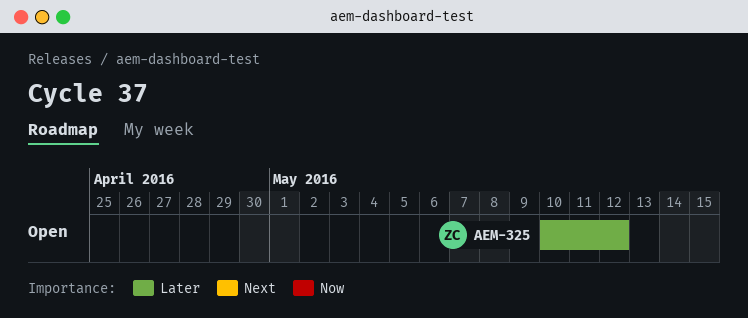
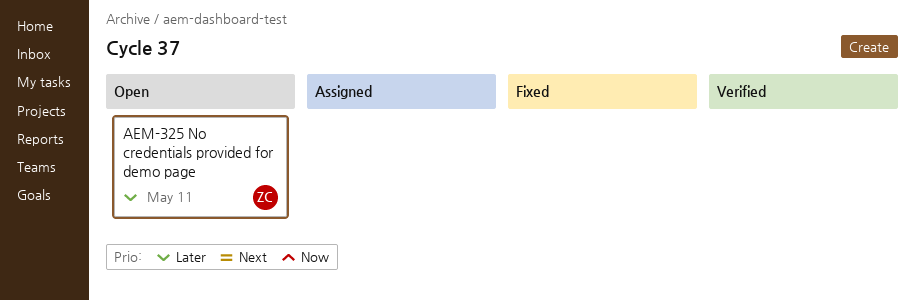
AEM-325, due: May 12 -> May 11

